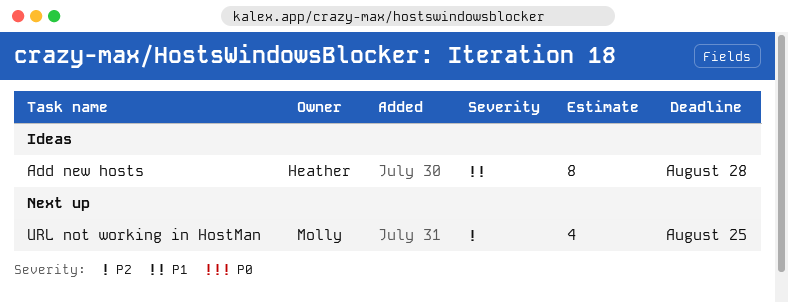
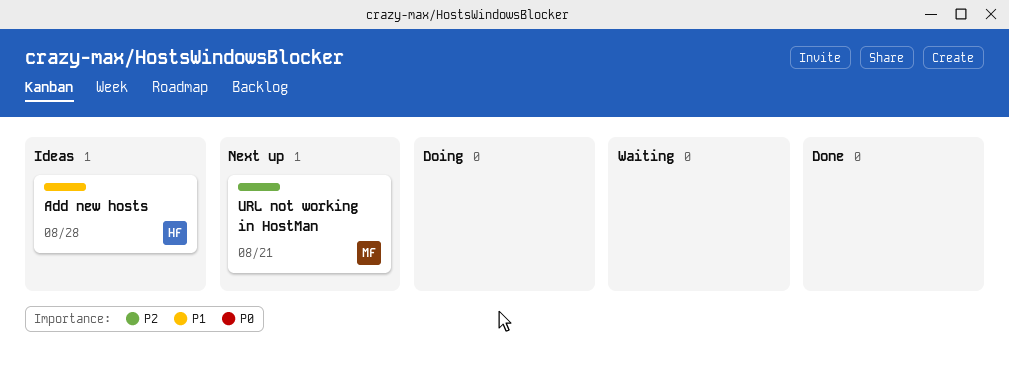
URL not working in HostMan, due: Aug 25 -> Aug 21

